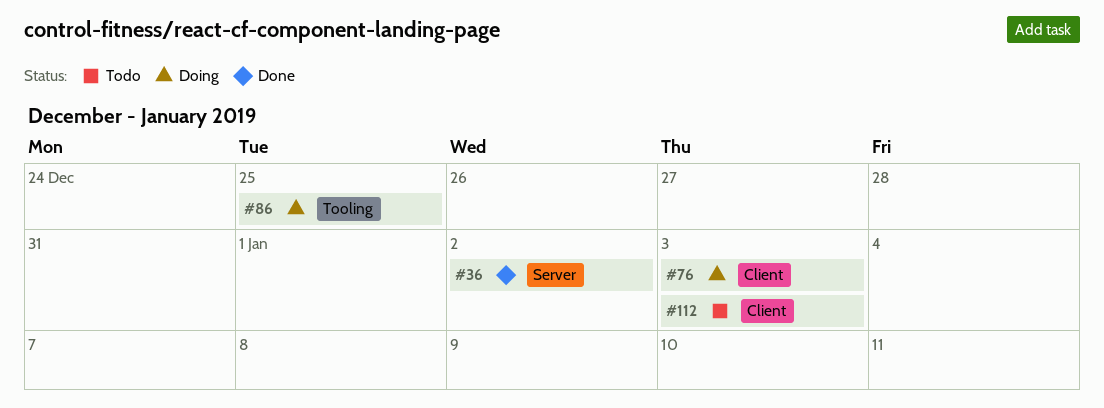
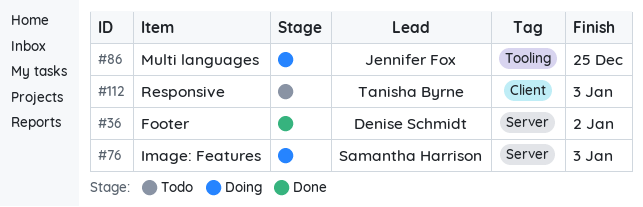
#76, label: Client -> Server

